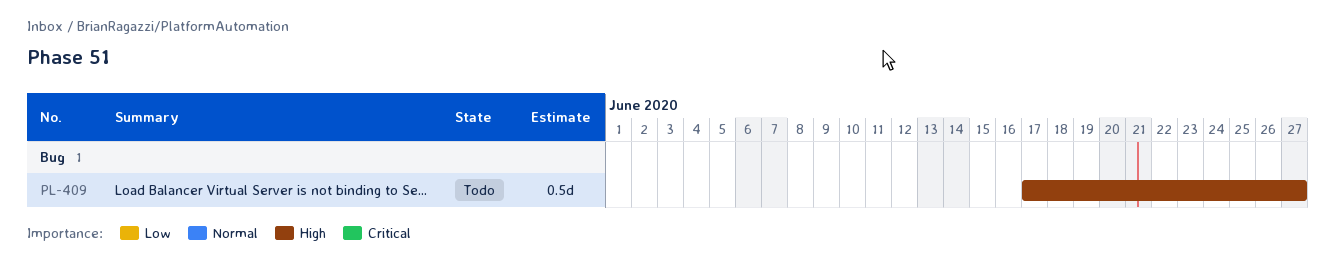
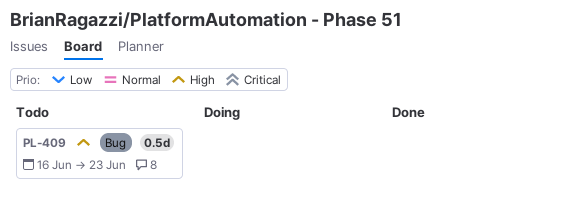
PL-409, start: Jun 17 -> Jun 16
PL-409, due: Jun 27 -> Jun 23

